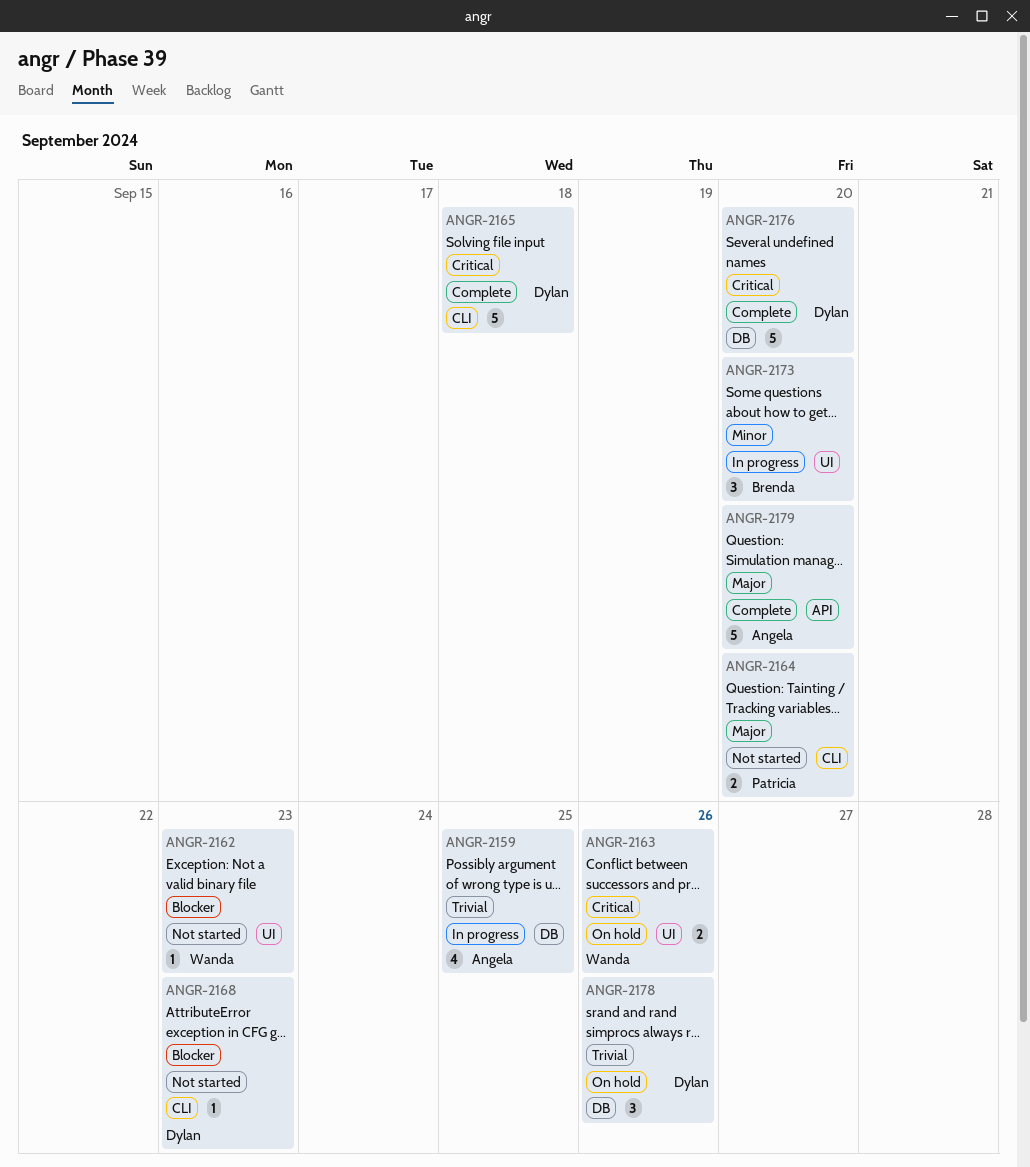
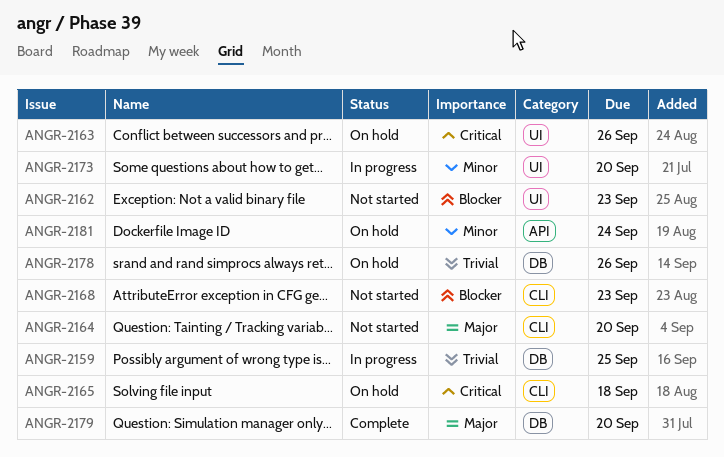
ANGR-2165, status: Complete -> On hold
ANGR-2176: present -> none
ANGR-2179, label: API -> DB
ANGR-2181: none -> present

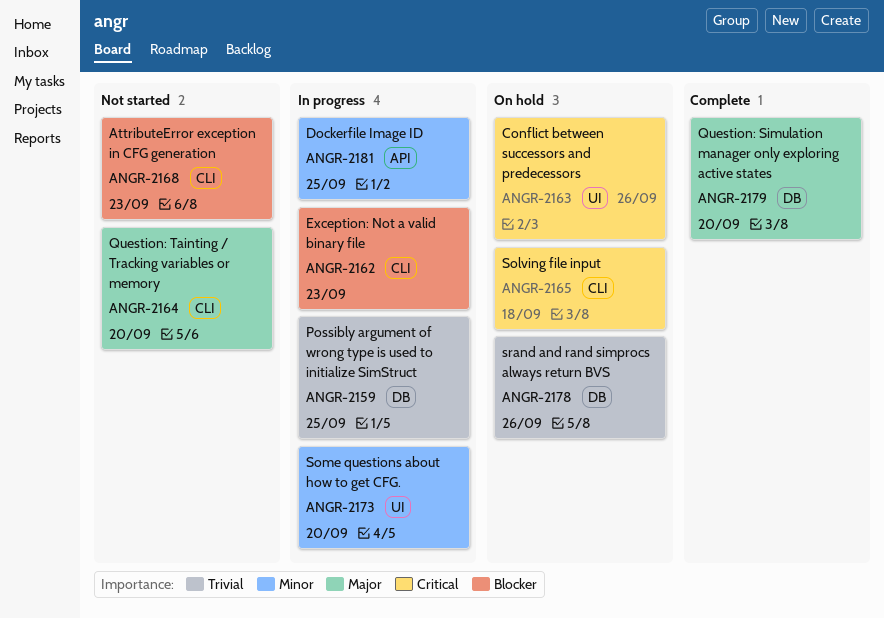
ANGR-2162, status: Not started -> In progress
ANGR-2162, label: UI -> CLI
ANGR-2181, status: On hold -> In progress
ANGR-2181, due: Sep 24 -> Sep 25

